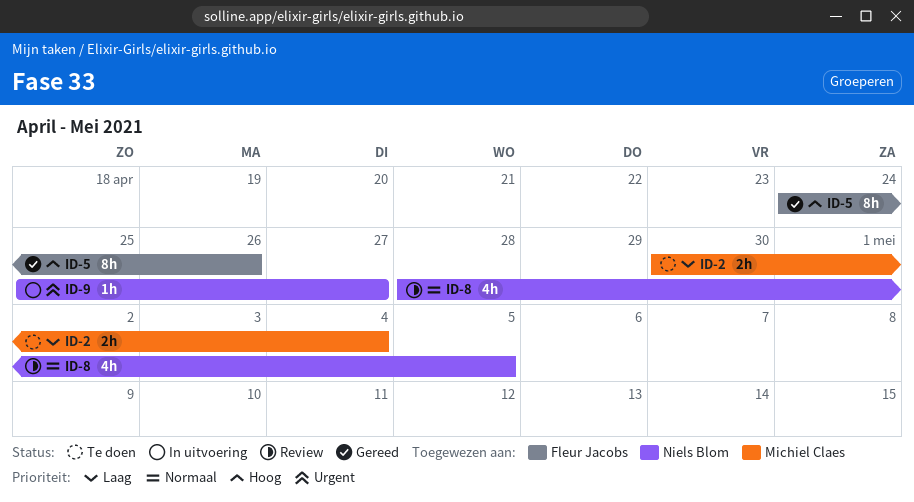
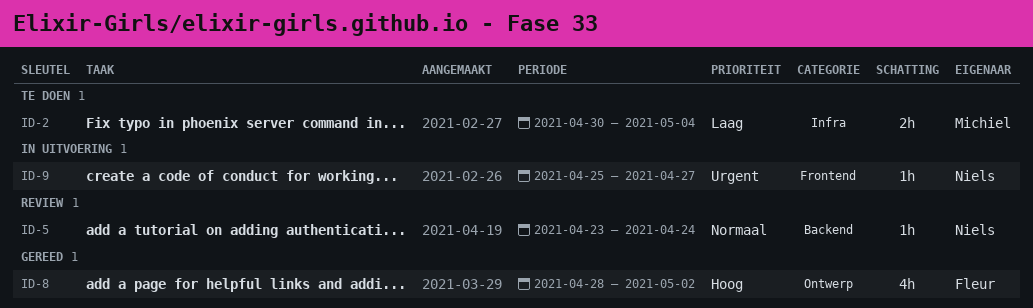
ID-5, status: Gereed -> Review
ID-5, owner: Fleur Jacobs -> Niels Blom
ID-5, priority: Hoog -> Normaal
ID-5, estimate: 8h -> 1h
ID-5, start: Apr 24 -> Apr 23
ID-5, due: Apr 26 -> Apr 24
ID-8, status: Review -> Gereed
ID-8, owner: Niels Blom -> Fleur Jacobs
ID-8, priority: Normaal -> Hoog
ID-8, due: May 5 -> May 2

